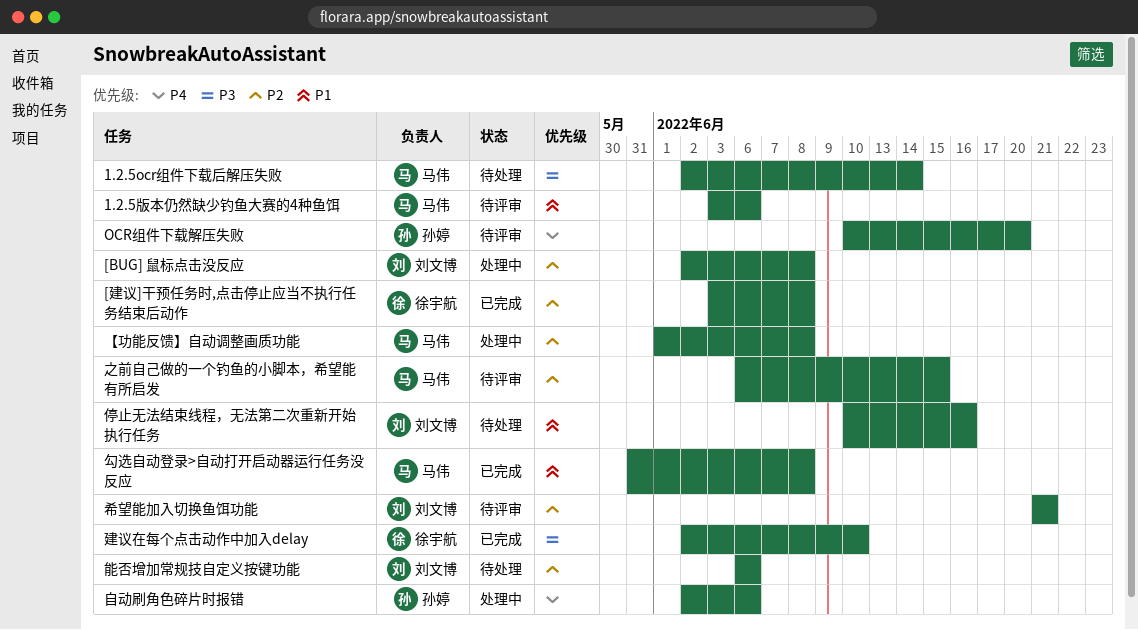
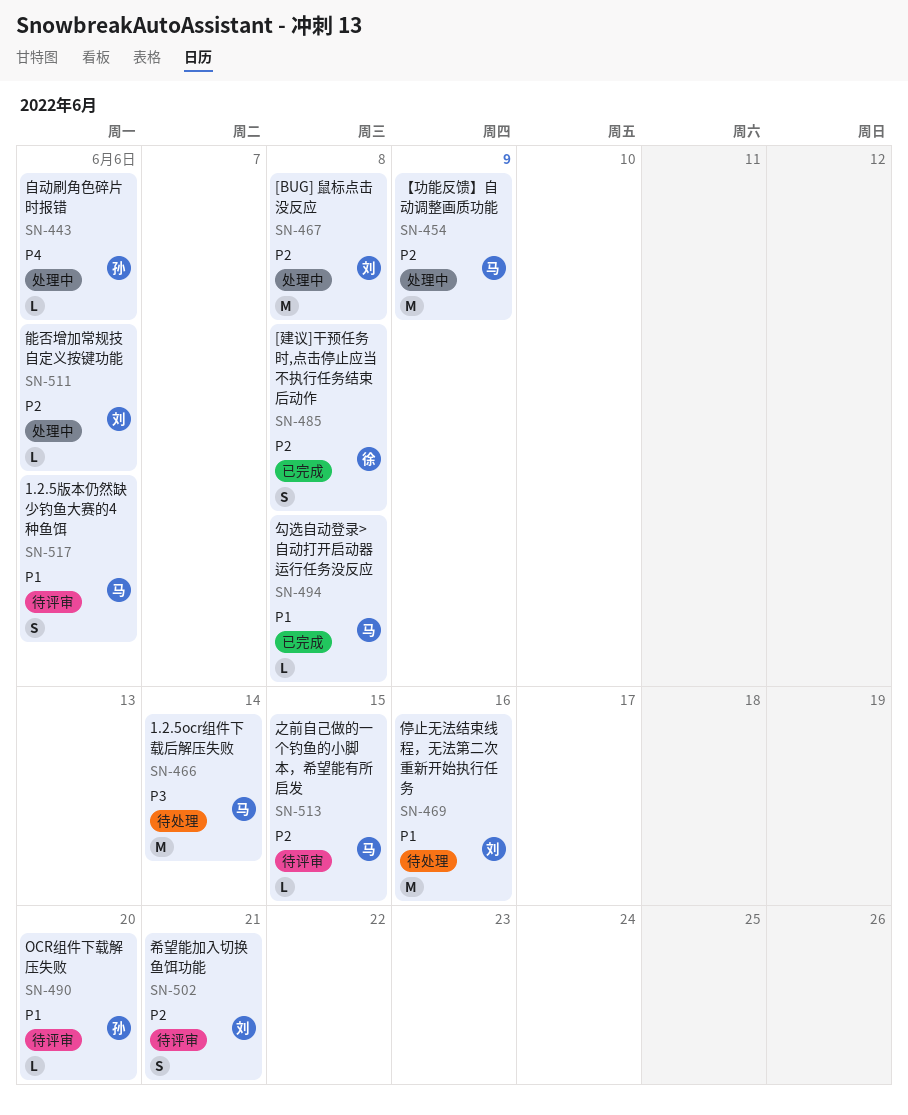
OCR组件下载解压失败, priority: P4 -> P1
【功能反馈】自动调整画质功能, due: Jun 8 -> Jun 9
建议在每个点击动作中加入delay: present -> none
能否增加常规技自定义按键功能, status: 待处理 -> 处理中

